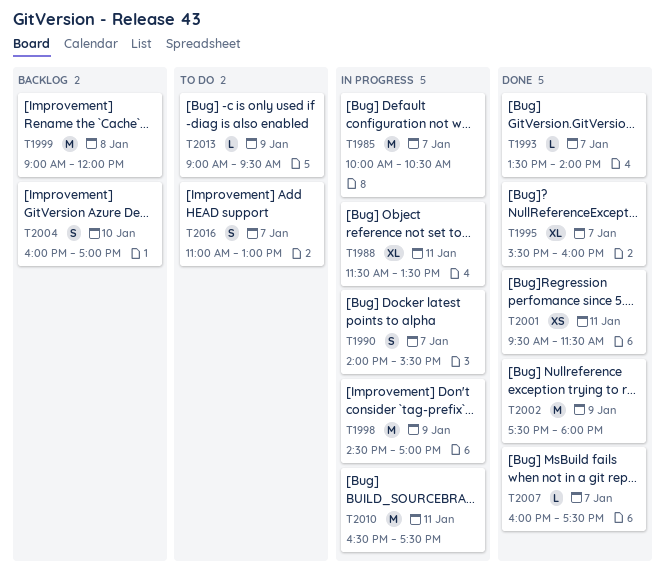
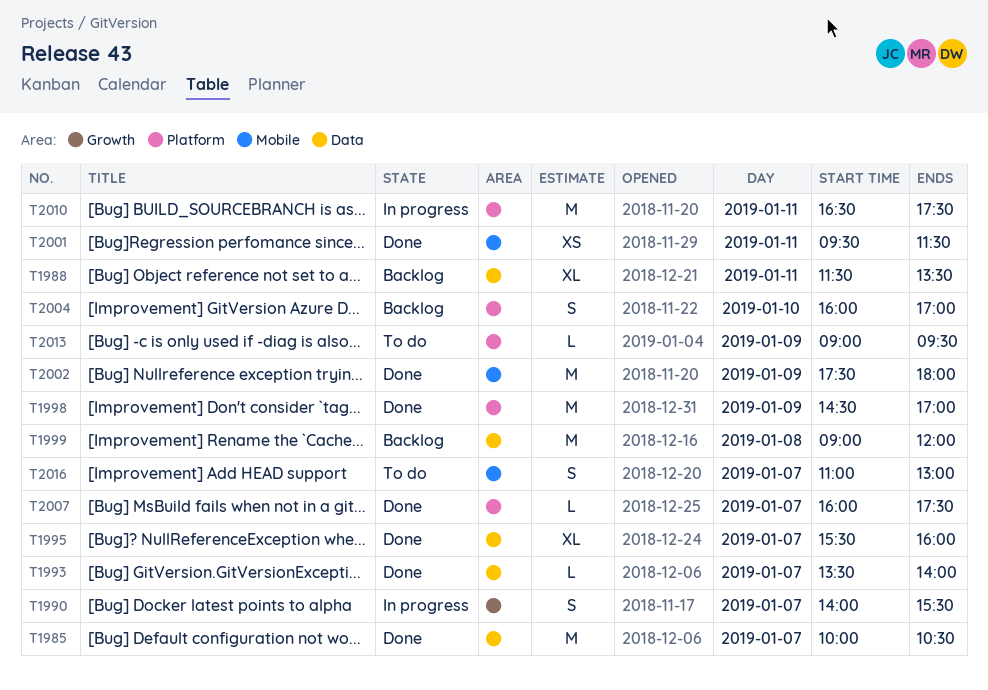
T1985, status: In progress -> Done
T1988, status: In progress -> Backlog
T1998, status: In progress -> Done

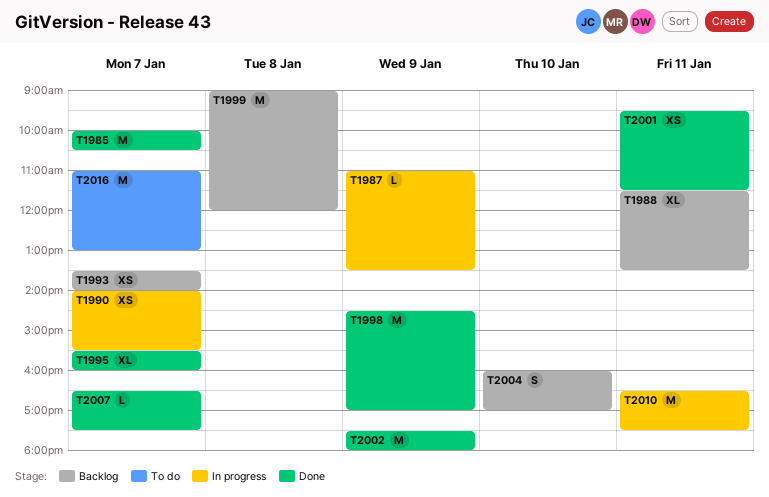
T1987: none -> present
T1990, estimate: S -> XS
T1993, status: Done -> Backlog
T1993, estimate: L -> XS
T2007, begins: 16:00 -> 16:30
T2013: present -> none
T2016, estimate: S -> M

